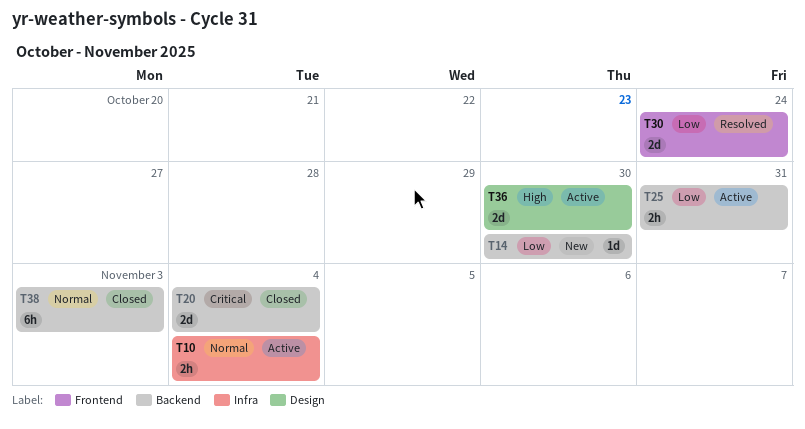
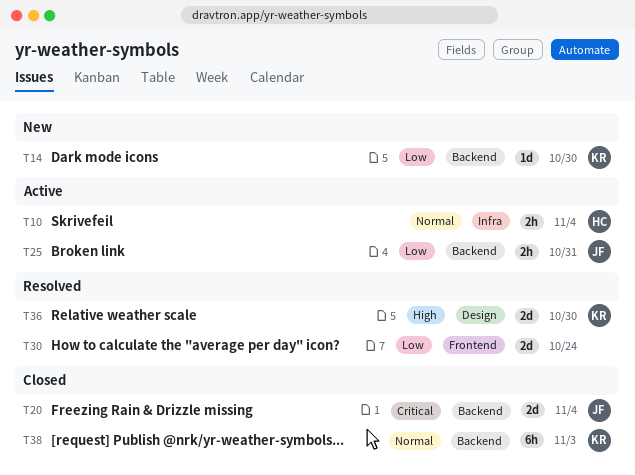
T36, status: Active -> Resolved

